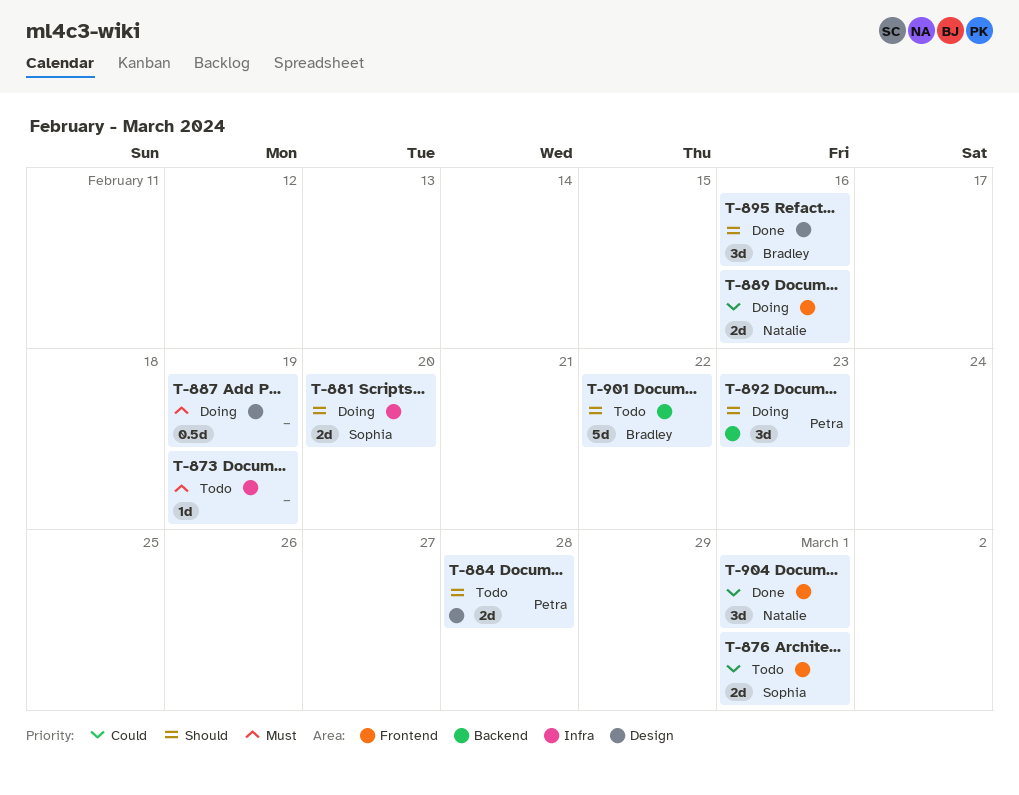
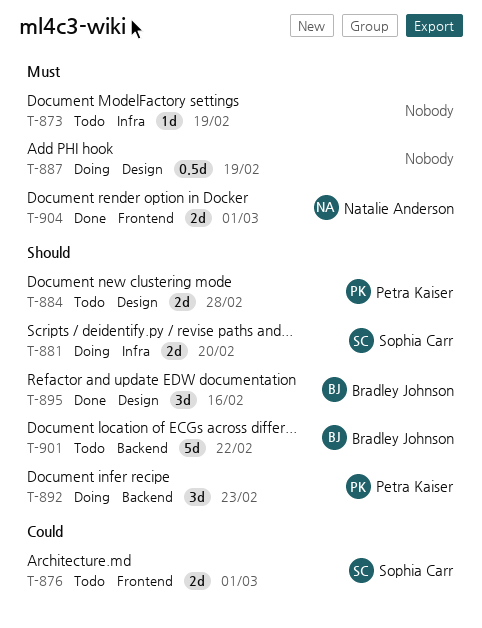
T-889: present -> none
T-904, priority: Could -> Must
T-904, estimate: 3d -> 2d

